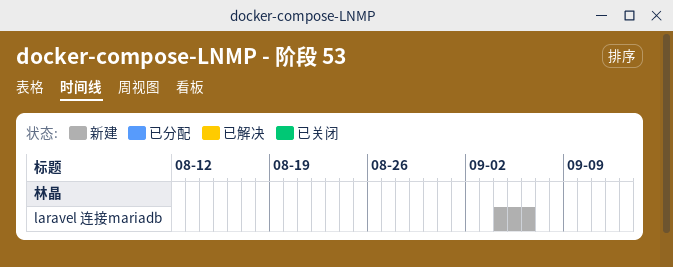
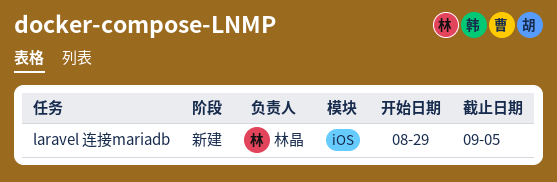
laravel 连接mariadb, start: Sep 4 -> Aug 29
laravel 连接mariadb, due: Sep 6 -> Sep 5

